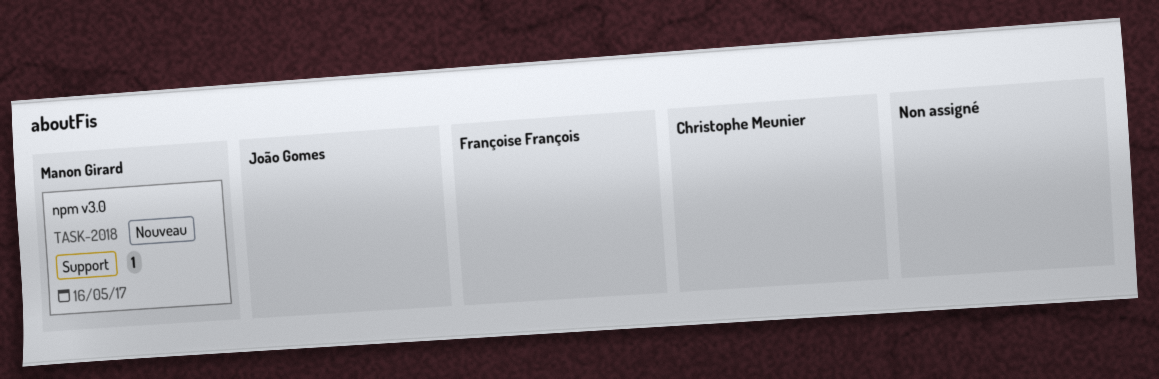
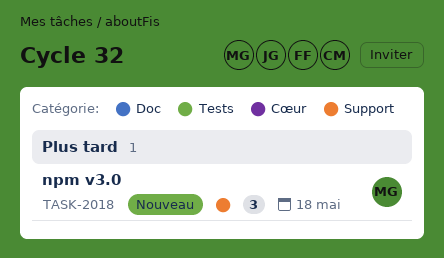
TASK-2018, estimate: 1 -> 3
TASK-2018, due: May 16 -> May 18

